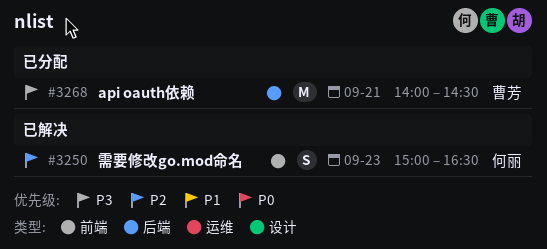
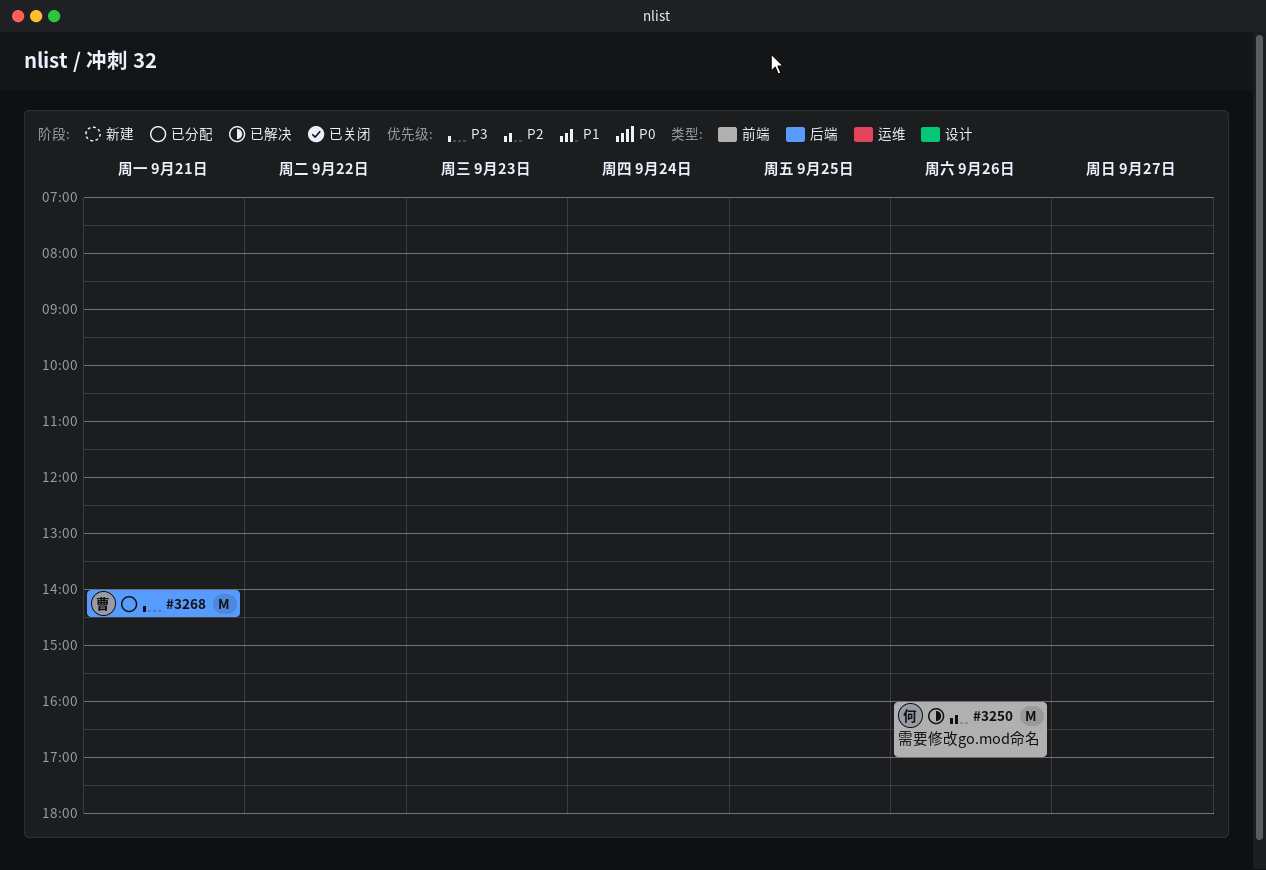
#3250, estimate: S -> M
#3250, day: Sep 23 -> Sep 26
#3250, begins: 15:00 -> 16:00
#3250, ends: 16:30 -> 17:00

